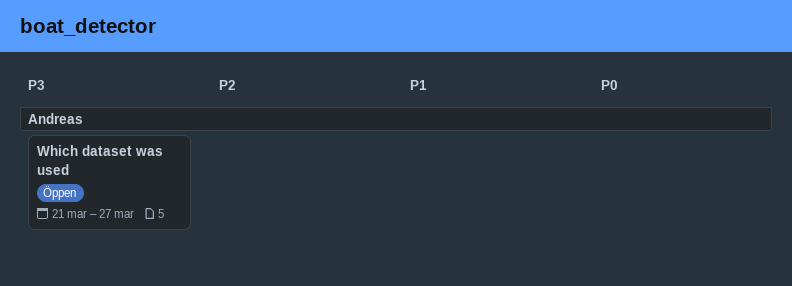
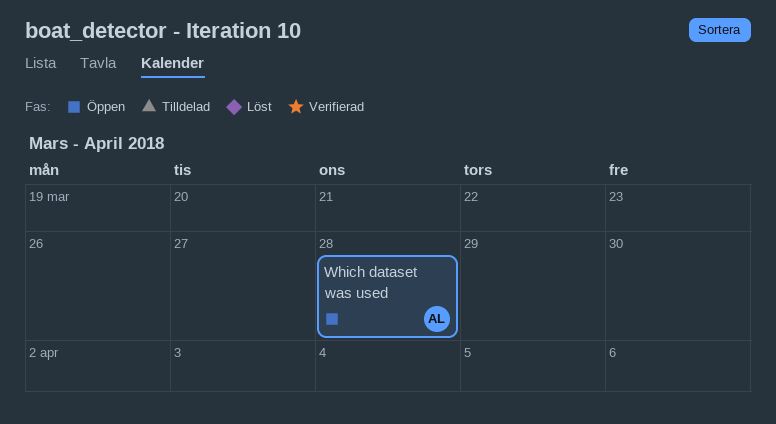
Which dataset was used, due: Mar 27 -> Mar 28

